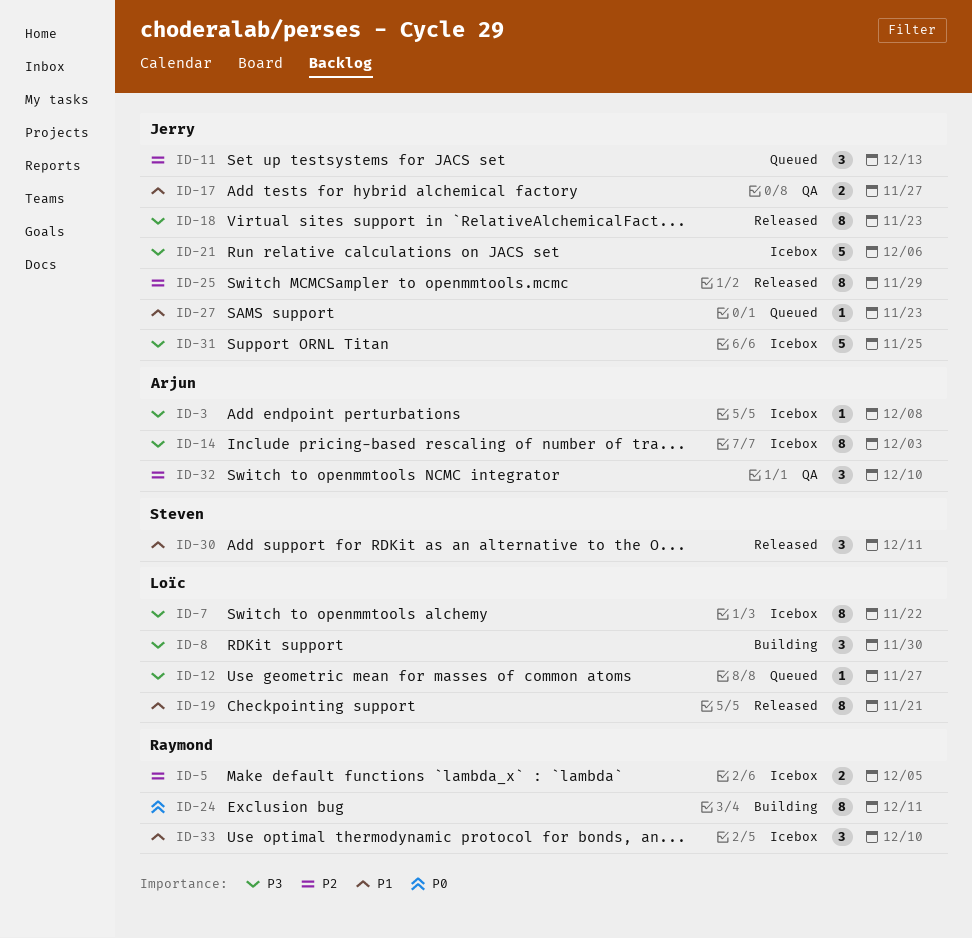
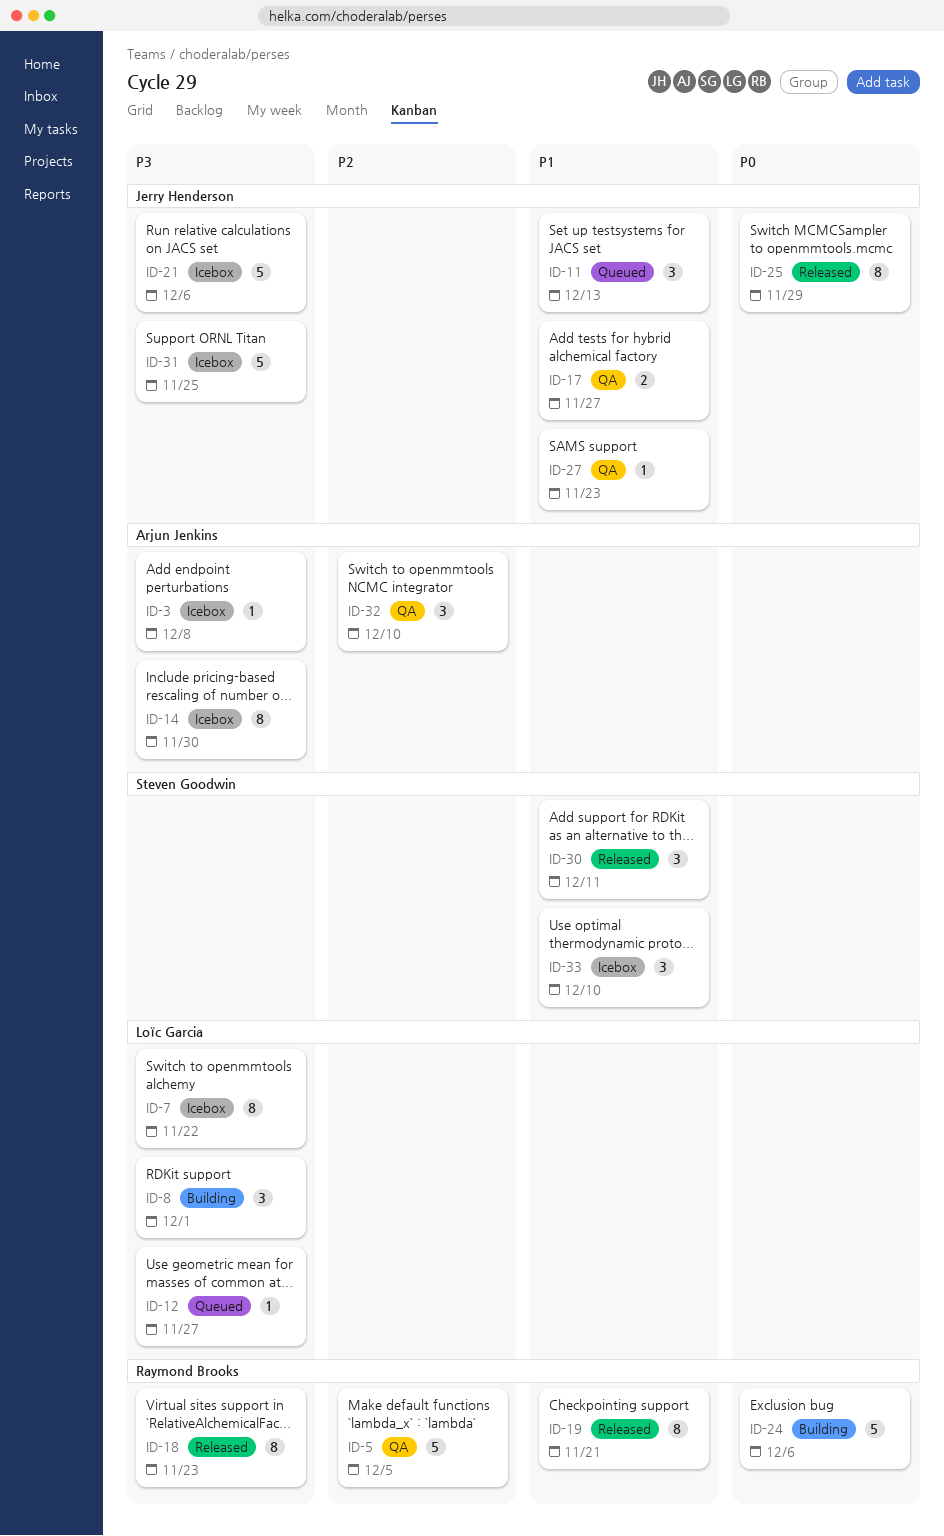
ID-5, status: Icebox -> QA
ID-5, estimate: 2 -> 5
ID-8, due: Nov 30 -> Dec 1
ID-11, priority: P2 -> P1
ID-14, due: Dec 3 -> Nov 30
ID-18, owner: Jerry Henderson -> Raymond Brooks
ID-19, owner: Loïc Garcia -> Raymond Brooks
ID-24, estimate: 8 -> 5
ID-24, due: Dec 11 -> Dec 6
ID-25, priority: P2 -> P0
ID-27, status: Queued -> QA
ID-33, owner: Raymond Brooks -> Steven Goodwin

